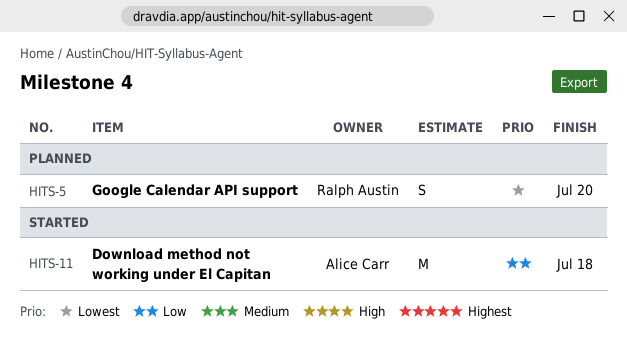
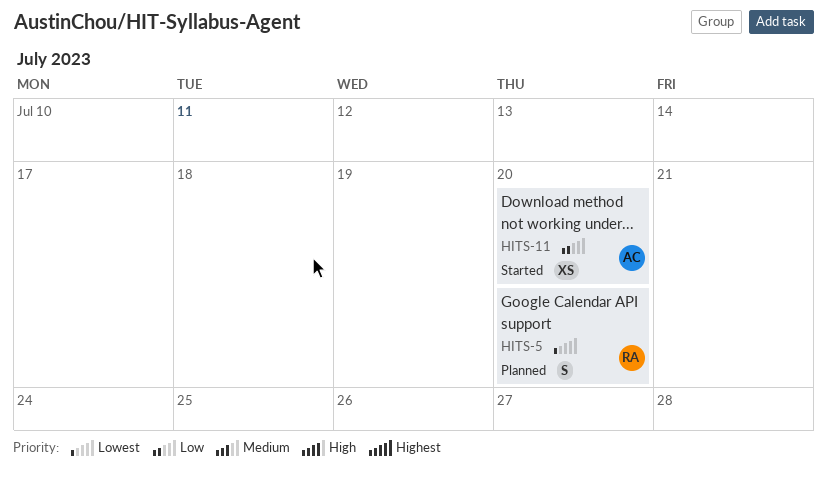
HITS-11, estimate: M -> XS
HITS-11, due: Jul 18 -> Jul 20

